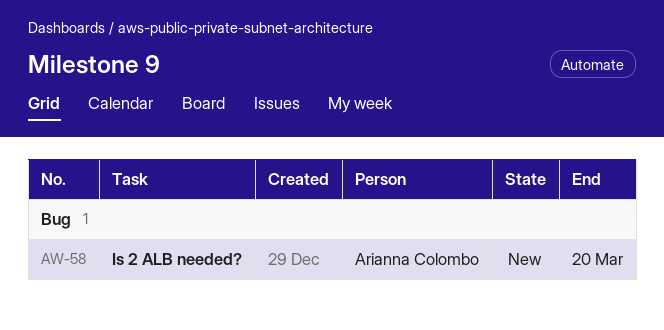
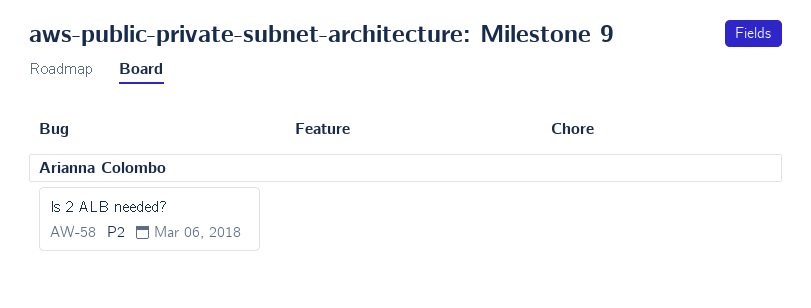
AW-58, due: Mar 20 -> Mar 6

